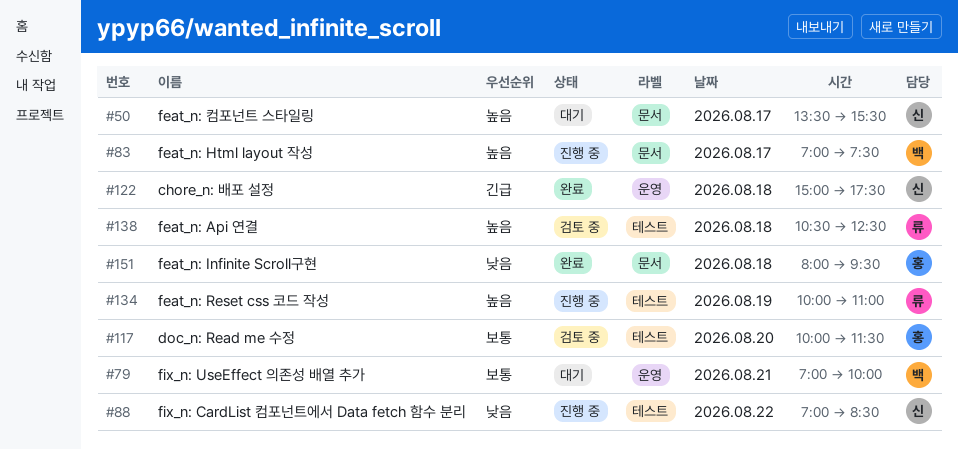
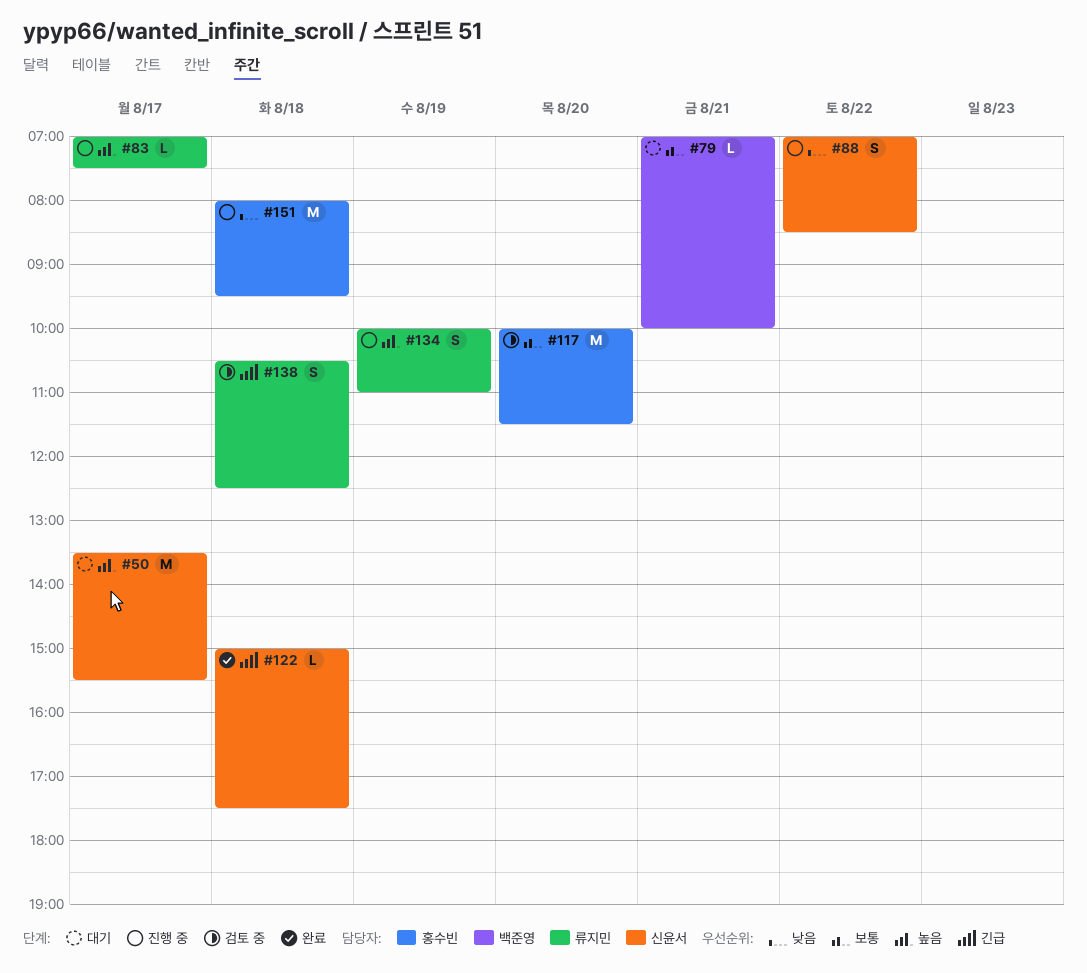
#83, owner: 백준영 -> 류지민
#138, priority: 높음 -> 긴급
#151, status: 완료 -> 진행 중

